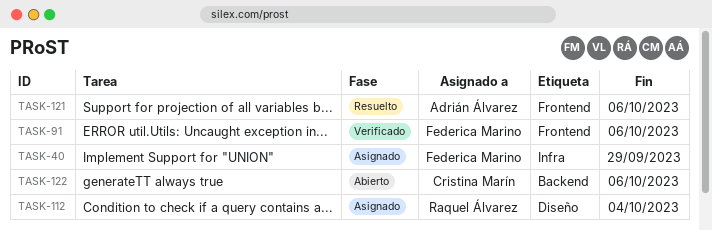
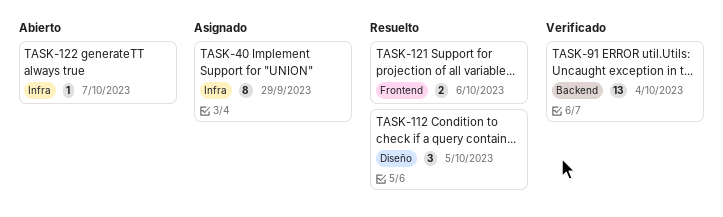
TASK-91, label: Frontend -> Backend
TASK-91, due: Oct 6 -> Oct 4
TASK-112, status: Asignado -> Resuelto
TASK-112, due: Oct 4 -> Oct 5
TASK-122, label: Backend -> Infra
TASK-122, due: Oct 6 -> Oct 7

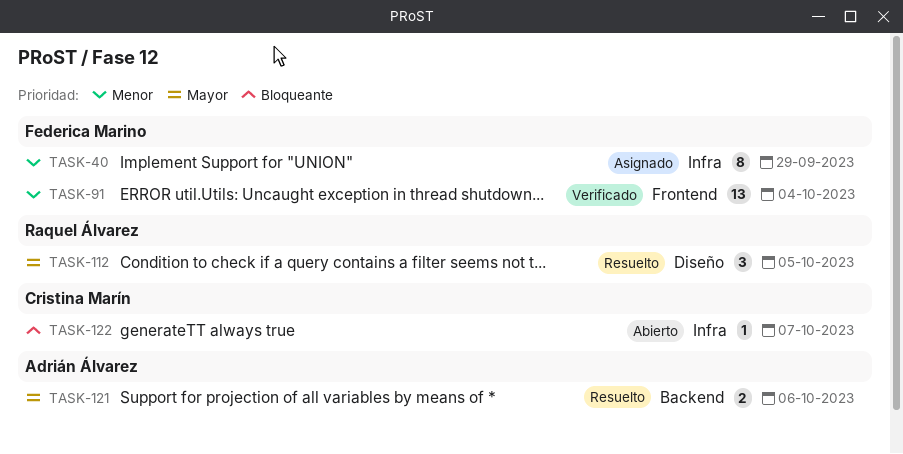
TASK-91, label: Backend -> Frontend
TASK-121, label: Frontend -> Backend

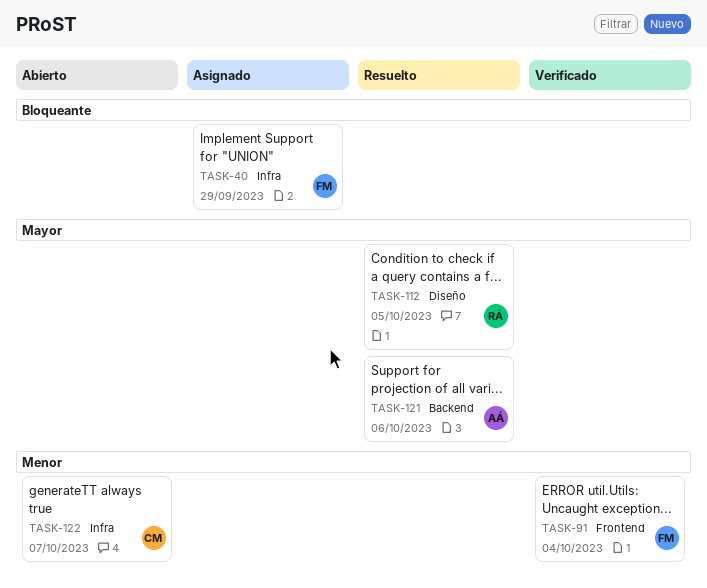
TASK-40, priority: Menor -> Bloqueante
TASK-122, priority: Bloqueante -> Menor

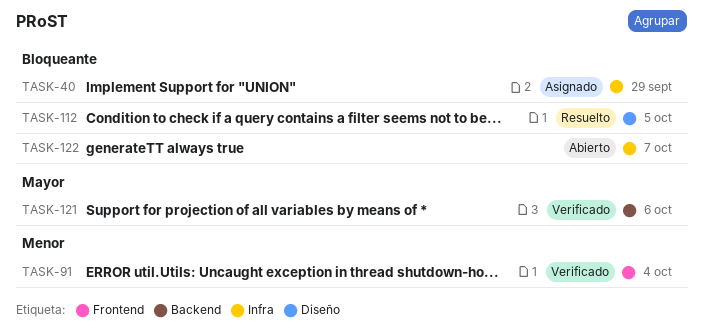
TASK-112, priority: Mayor -> Bloqueante
TASK-121, status: Resuelto -> Verificado
TASK-122, priority: Menor -> Bloqueante

